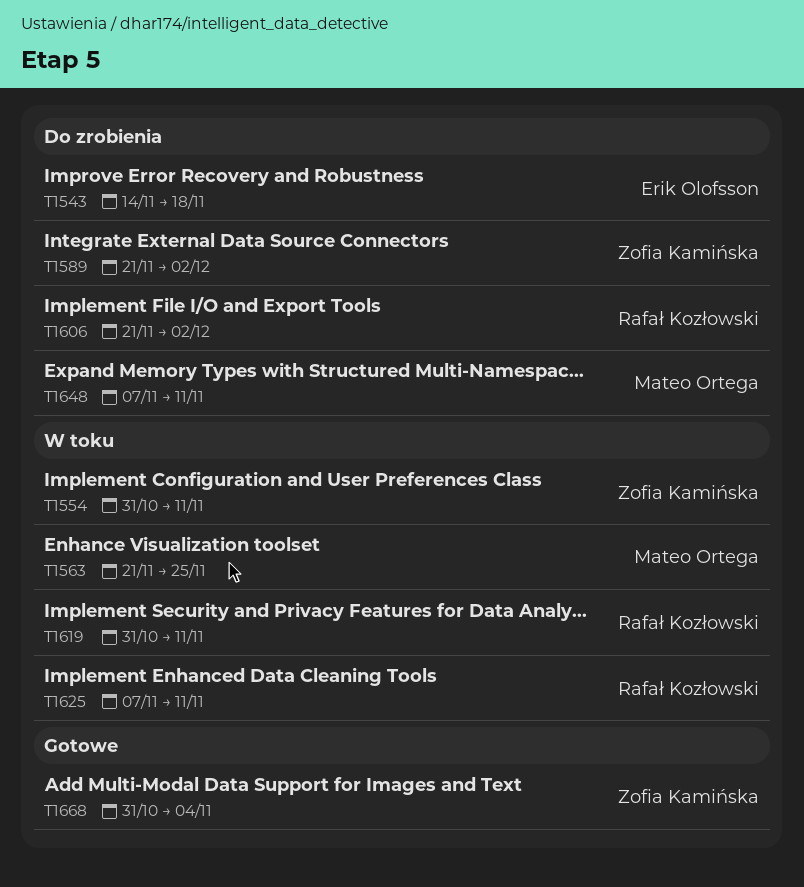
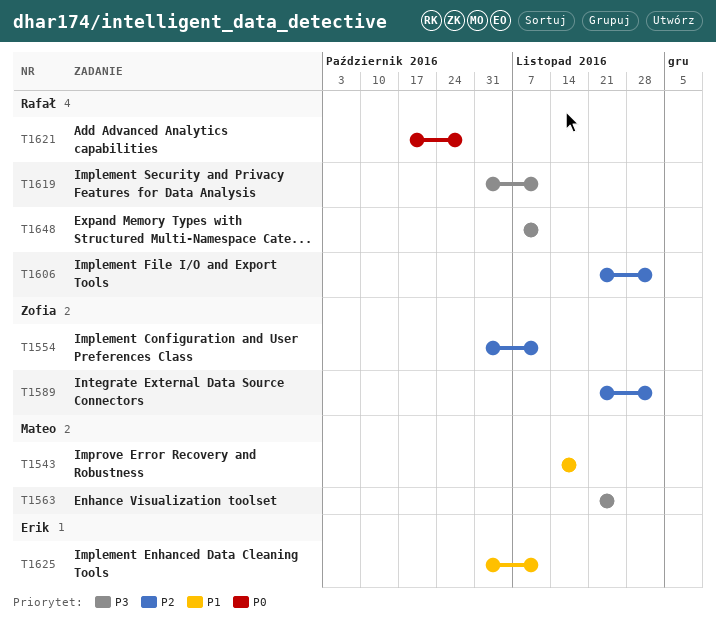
T1543, owner: Erik Olofsson -> Mateo Ortega
T1621: none -> present
T1625, owner: Rafał Kozłowski -> Erik Olofsson
T1625, start: Nov 7 -> Oct 31
T1648, owner: Mateo Ortega -> Rafał Kozłowski
T1668: present -> none

